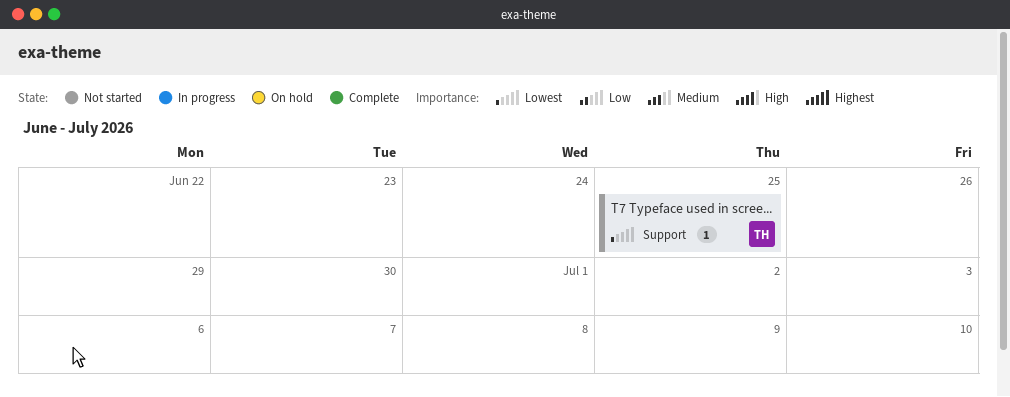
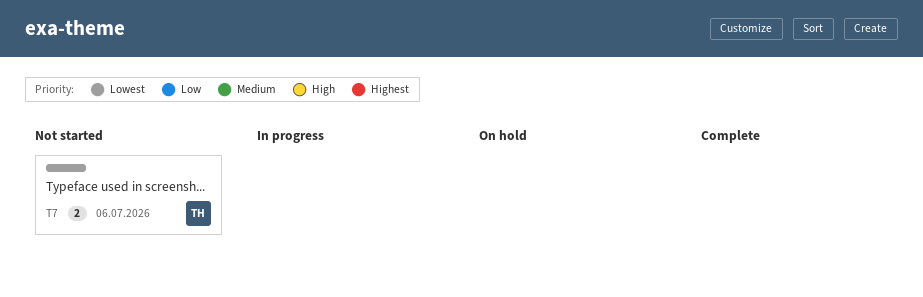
T7, estimate: 1 -> 2
T7, due: Jun 25 -> Jul 6

